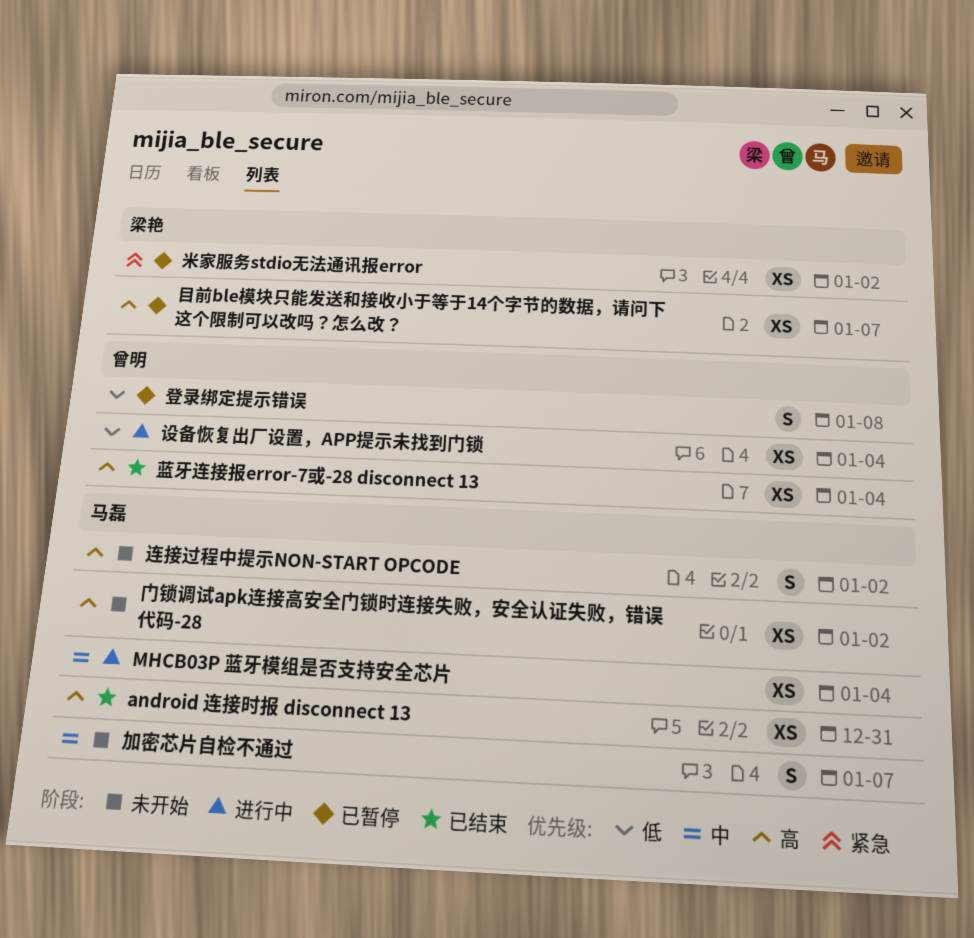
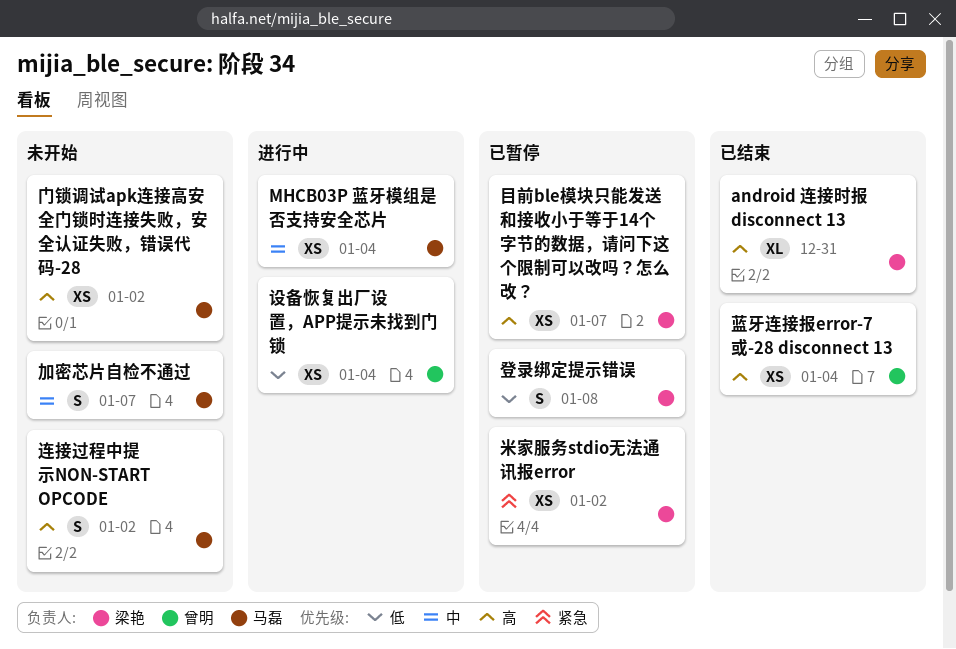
android 连接时报 disconnect 13, owner: 马磊 -> 梁艳
android 连接时报 disconnect 13, estimate: XS -> XL
登录绑定提示错误, owner: 曾明 -> 梁艳

